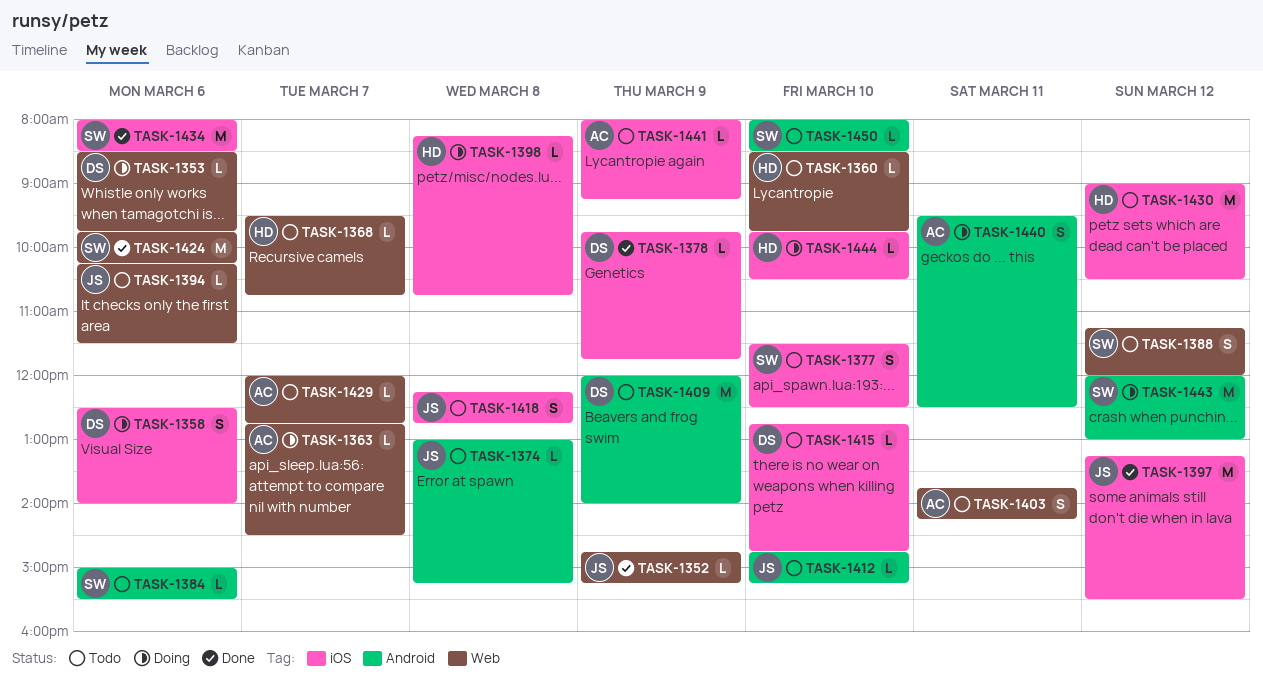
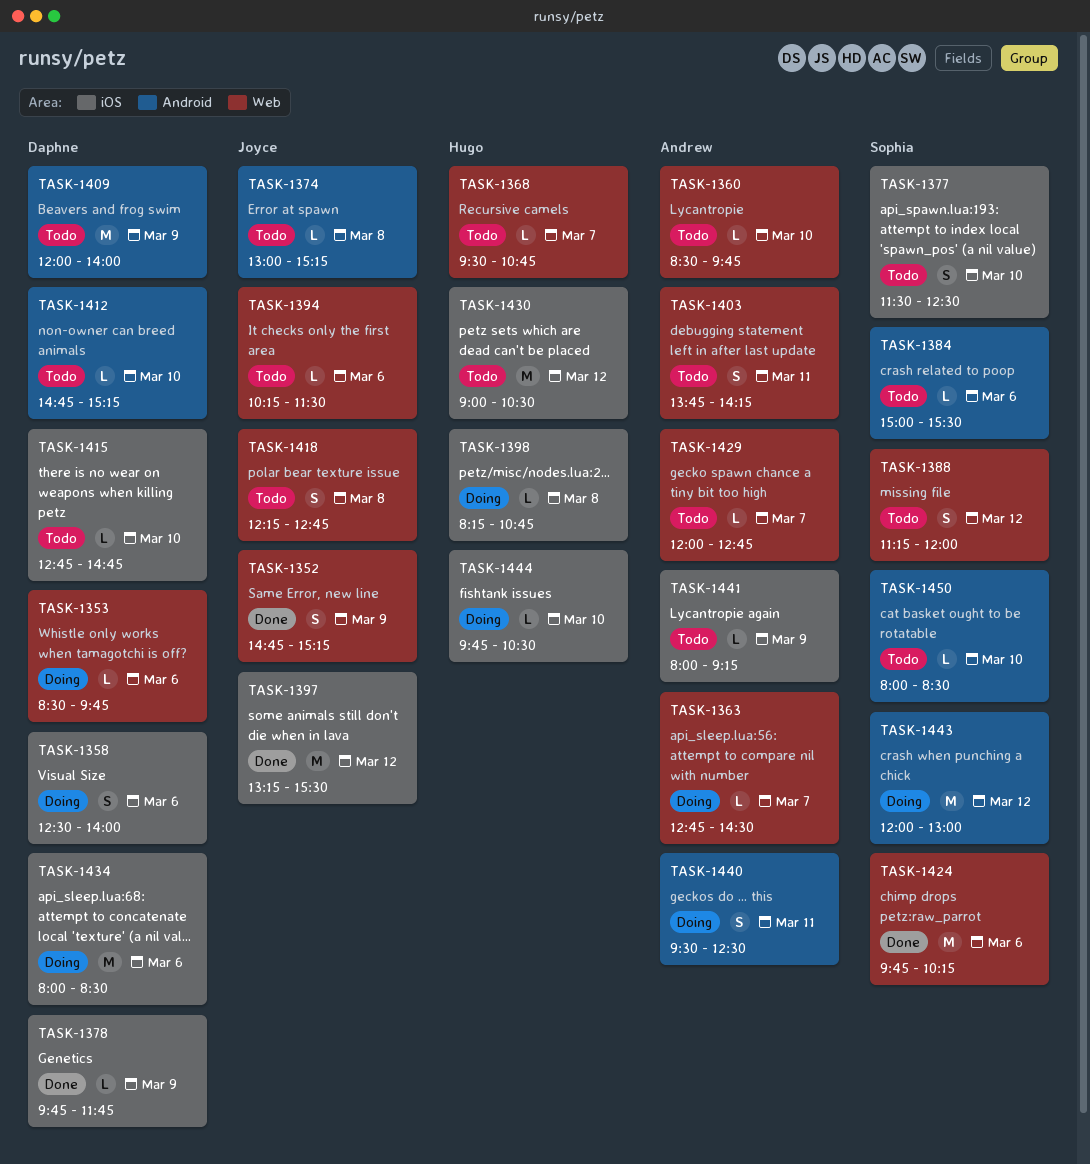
TASK-1352, estimate: L -> S
TASK-1360, owner: Hugo -> Andrew
TASK-1412, owner: Joyce -> Daphne
TASK-1418, label: iOS -> Web
TASK-1434, status: Done -> Doing
TASK-1434, owner: Sophia -> Daphne

